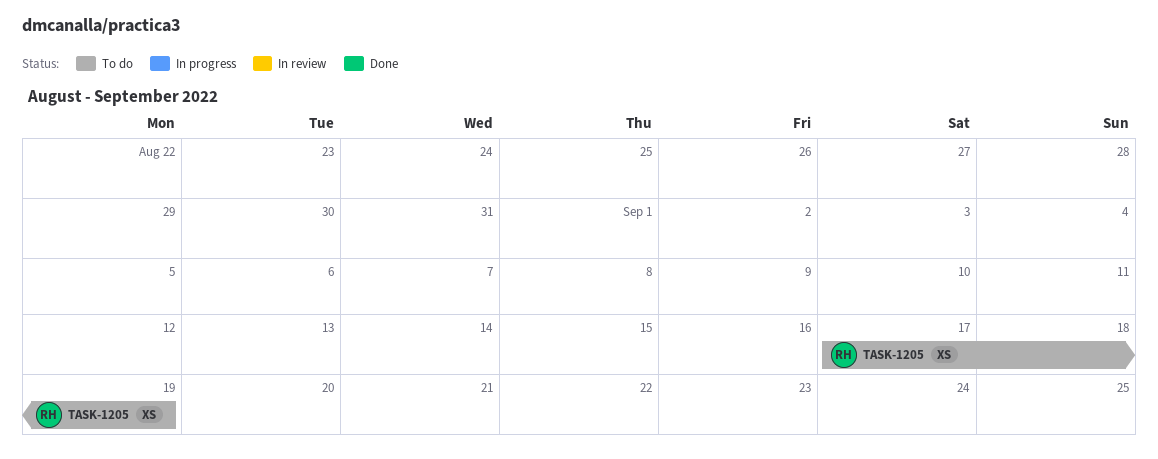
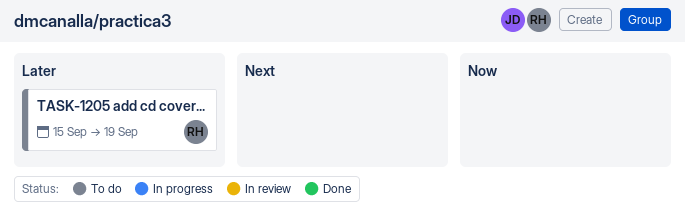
TASK-1205, start: Sep 17 -> Sep 15

